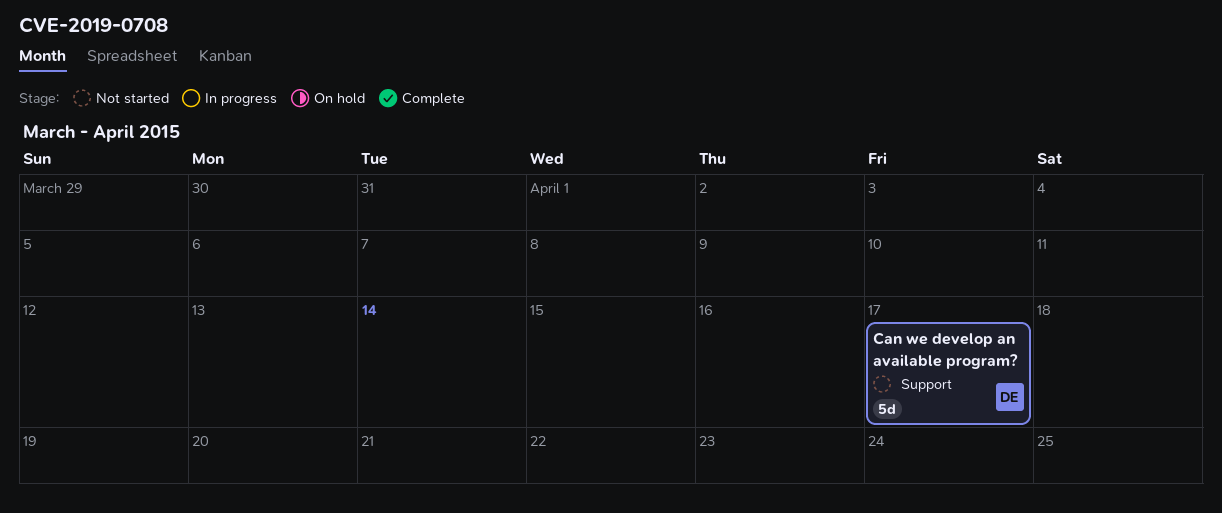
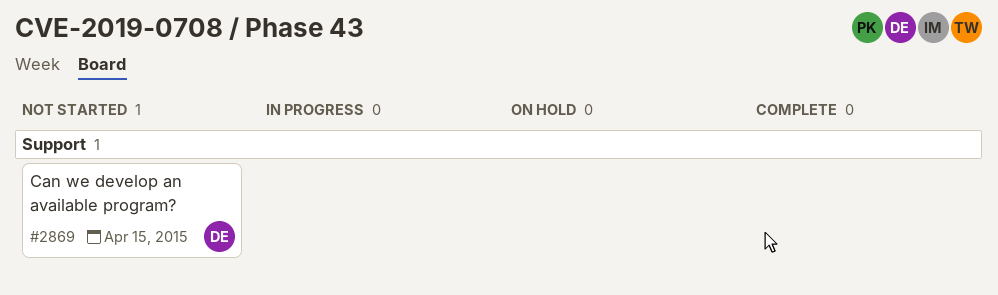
Can we develop an available program?, due: Apr 17 -> Apr 15

